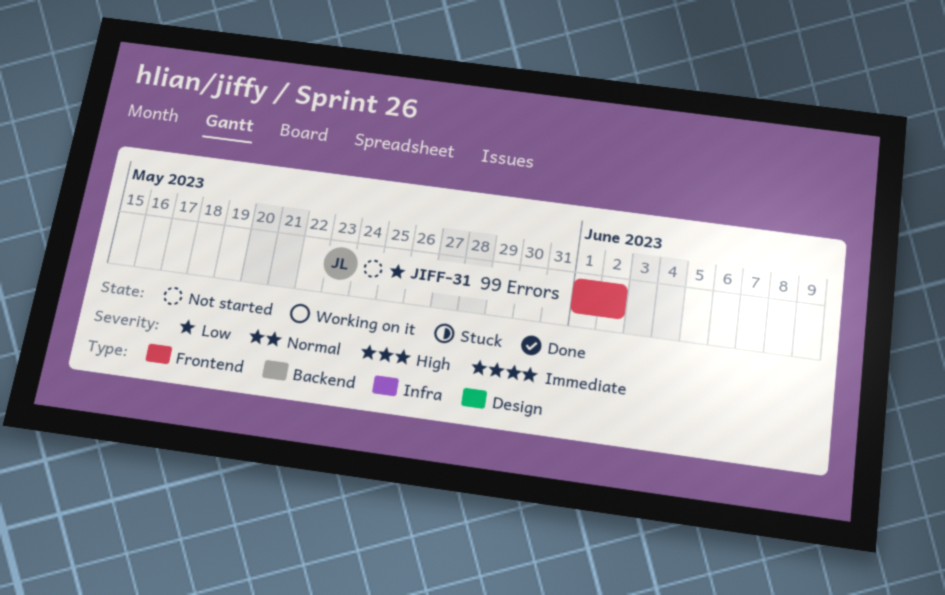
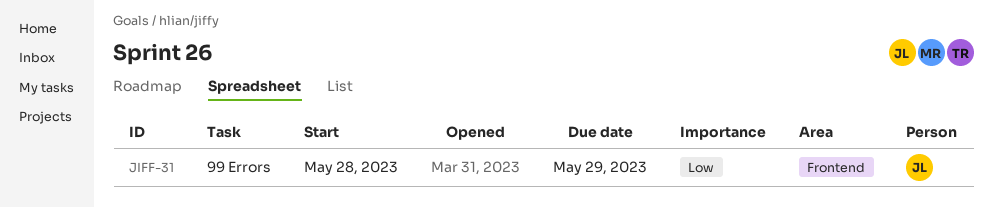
JIFF-31, start: Jun 1 -> May 28
JIFF-31, due: Jun 2 -> May 29

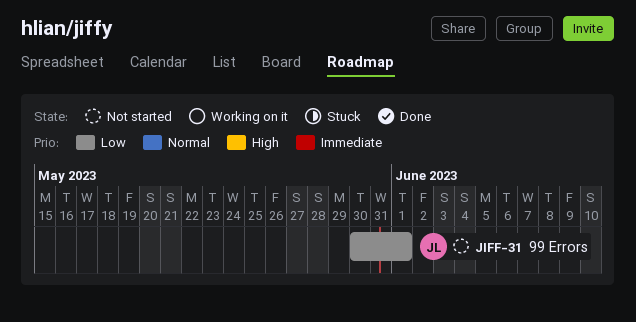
JIFF-31, start: May 28 -> May 30
JIFF-31, due: May 29 -> Jun 1

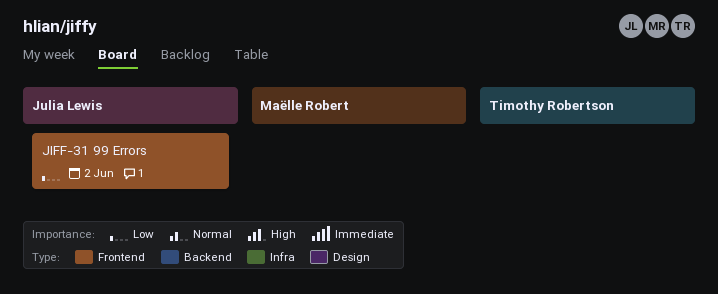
JIFF-31, due: Jun 1 -> Jun 2

